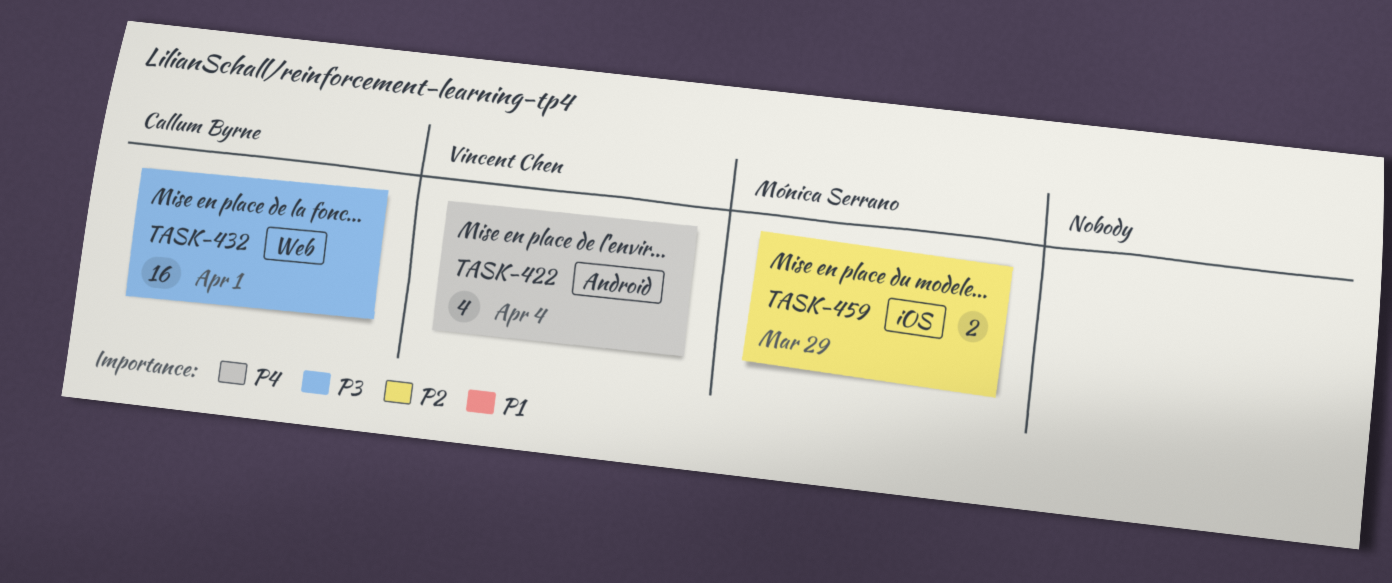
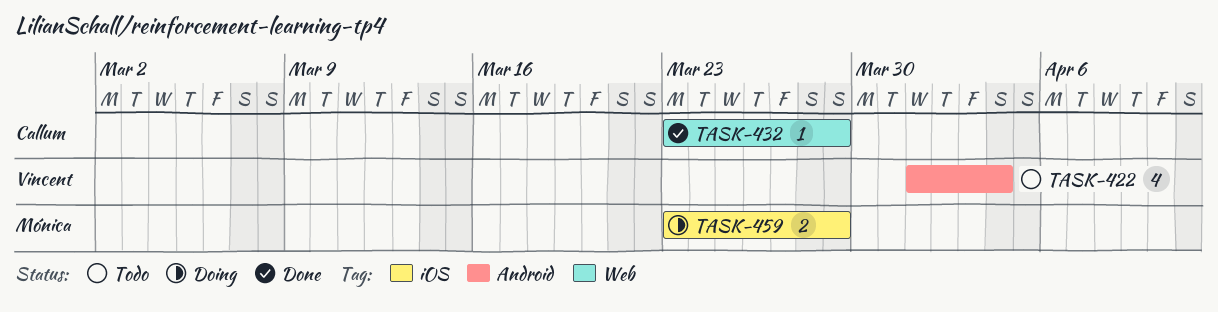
TASK-432, estimate: 16 -> 1
TASK-432, due: Apr 1 -> Mar 29

